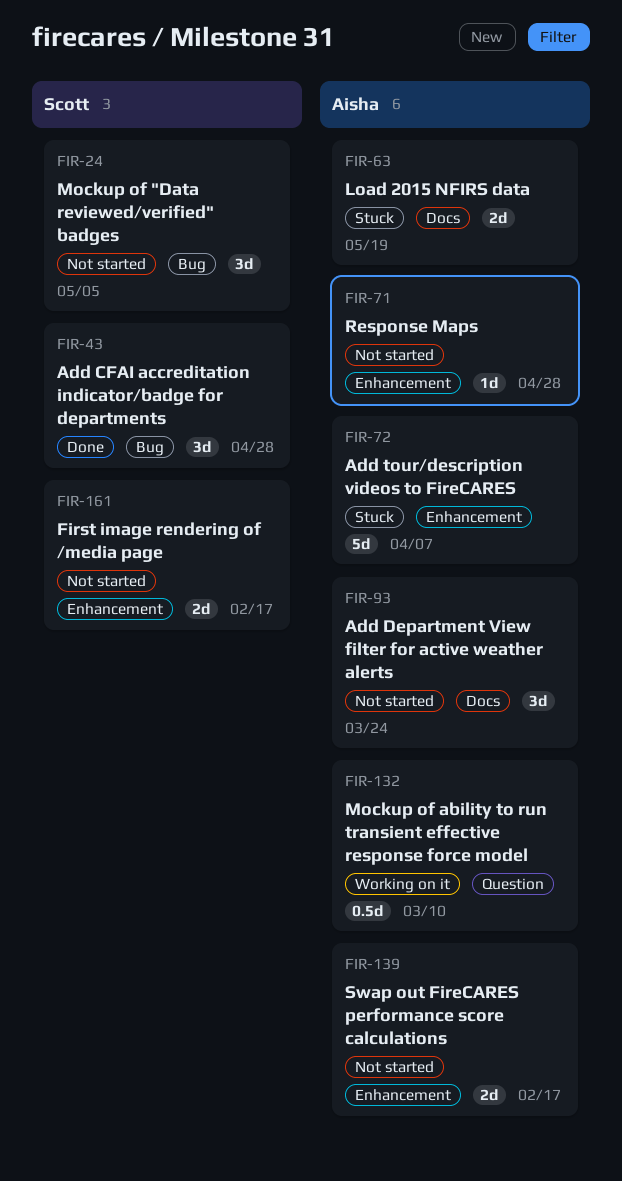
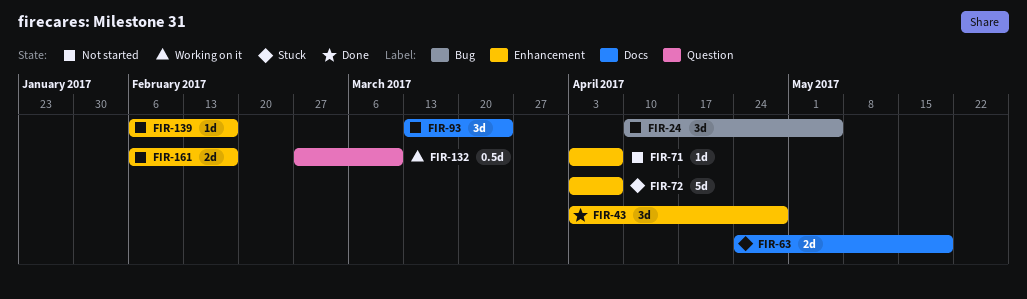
FIR-43, label: Bug -> Enhancement
FIR-71, due: Apr 28 -> Apr 7
FIR-139, estimate: 2d -> 1d

